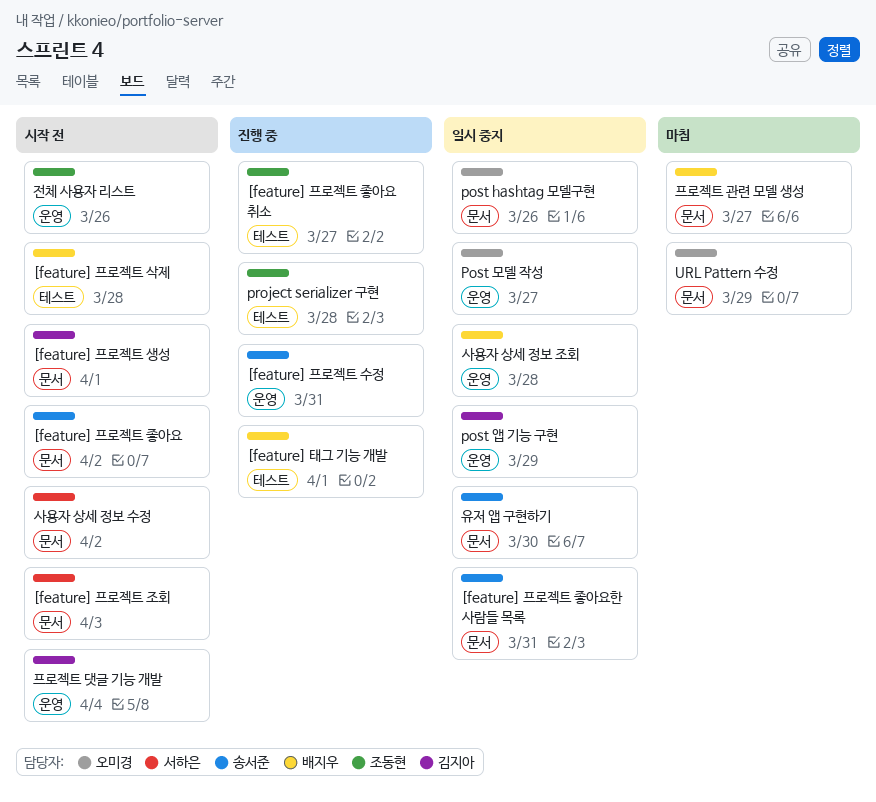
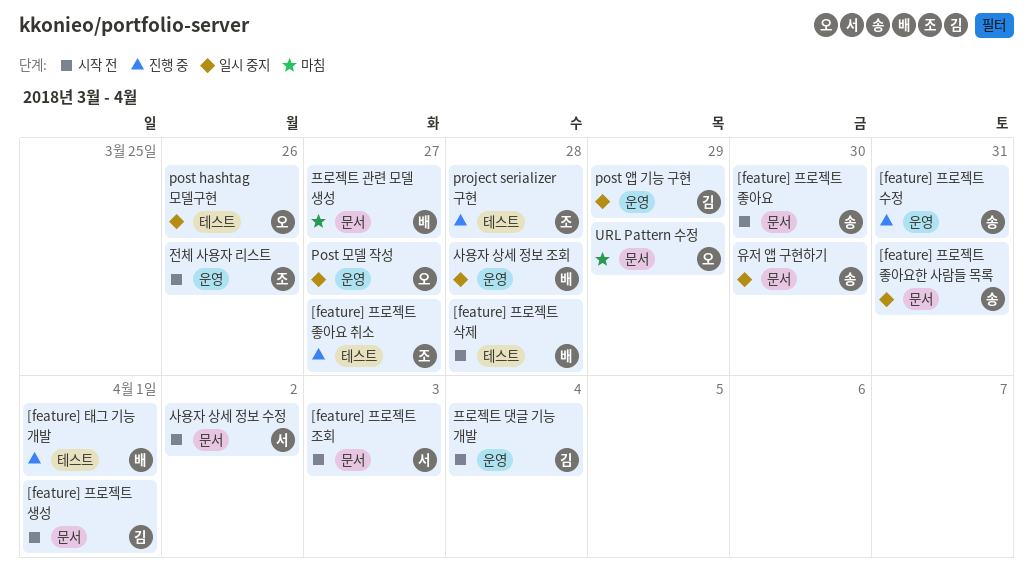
[feature] 프로젝트 좋아요, due: Apr 2 -> Mar 30
post hashtag 모델구현, label: 문서 -> 테스트

